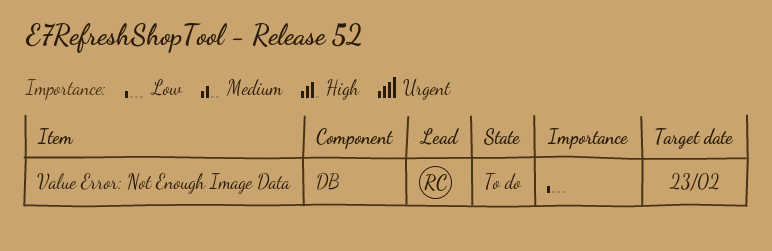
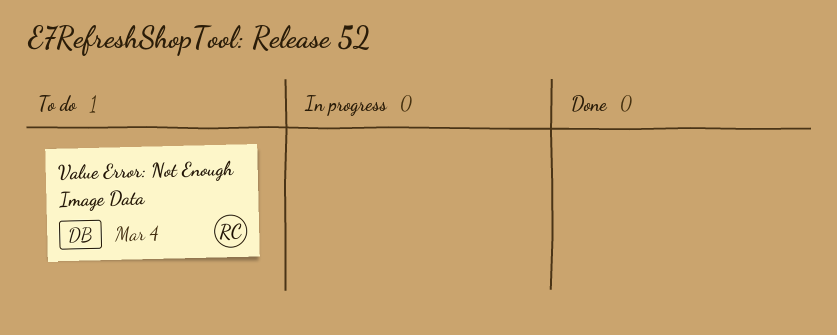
Value Error: Not Enough Image Data, due: Feb 23 -> Mar 4

